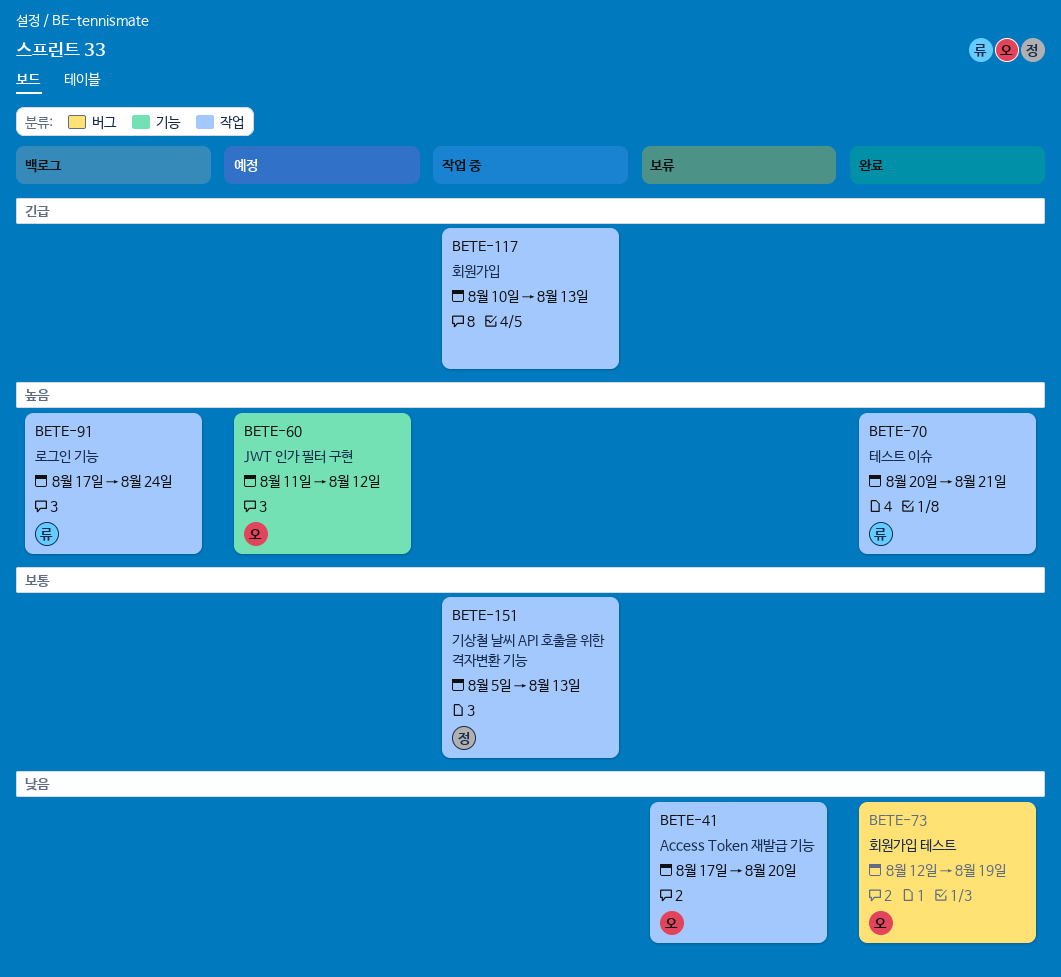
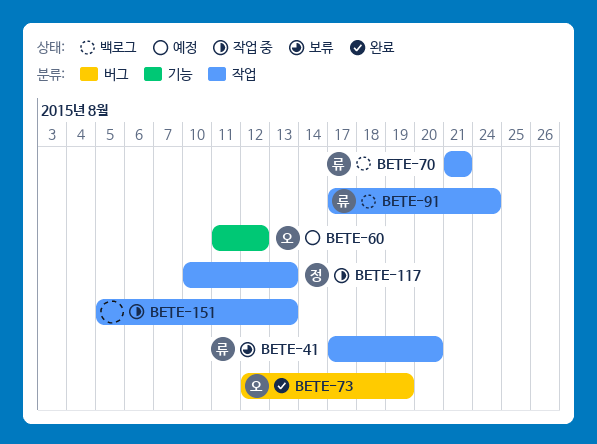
BETE-41, owner: 오 -> 류
BETE-70, status: 완료 -> 백로그
BETE-70, start: Aug 20 -> Aug 21
BETE-117, owner: none -> 정
BETE-151, owner: 정 -> none

